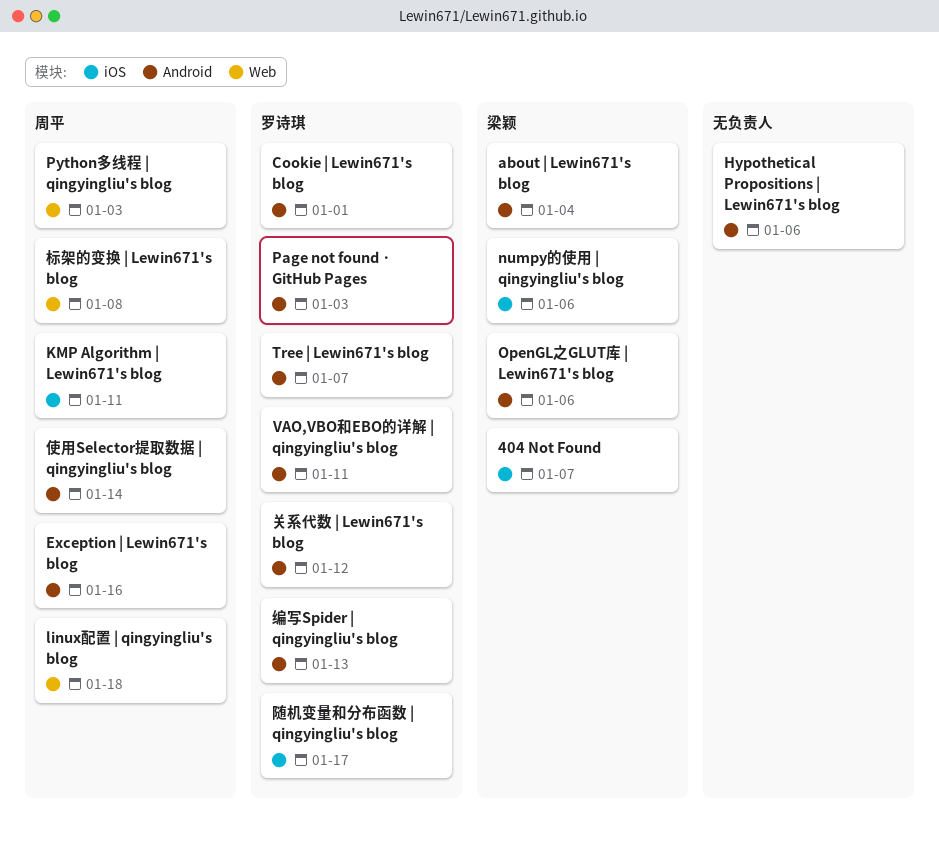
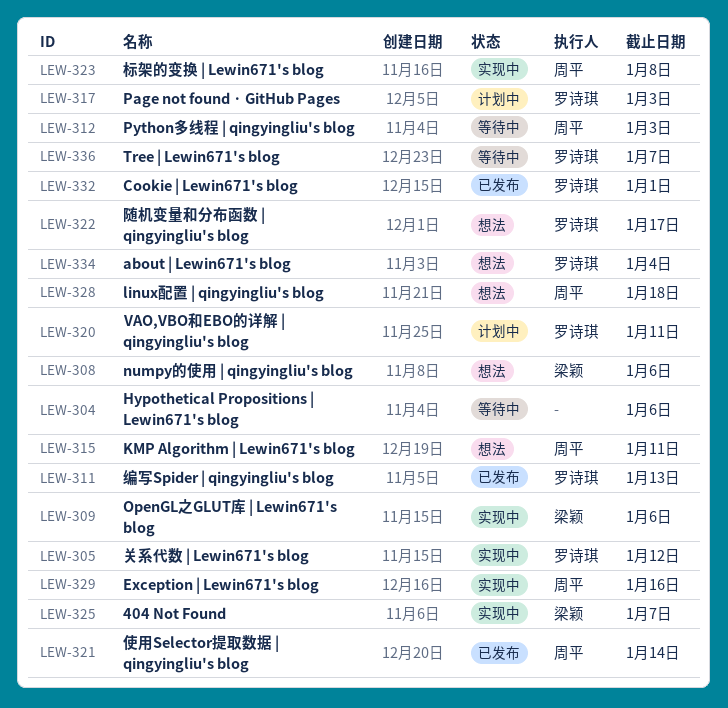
about | Lewin671's blog, owner: 梁颖 -> 罗诗琪

